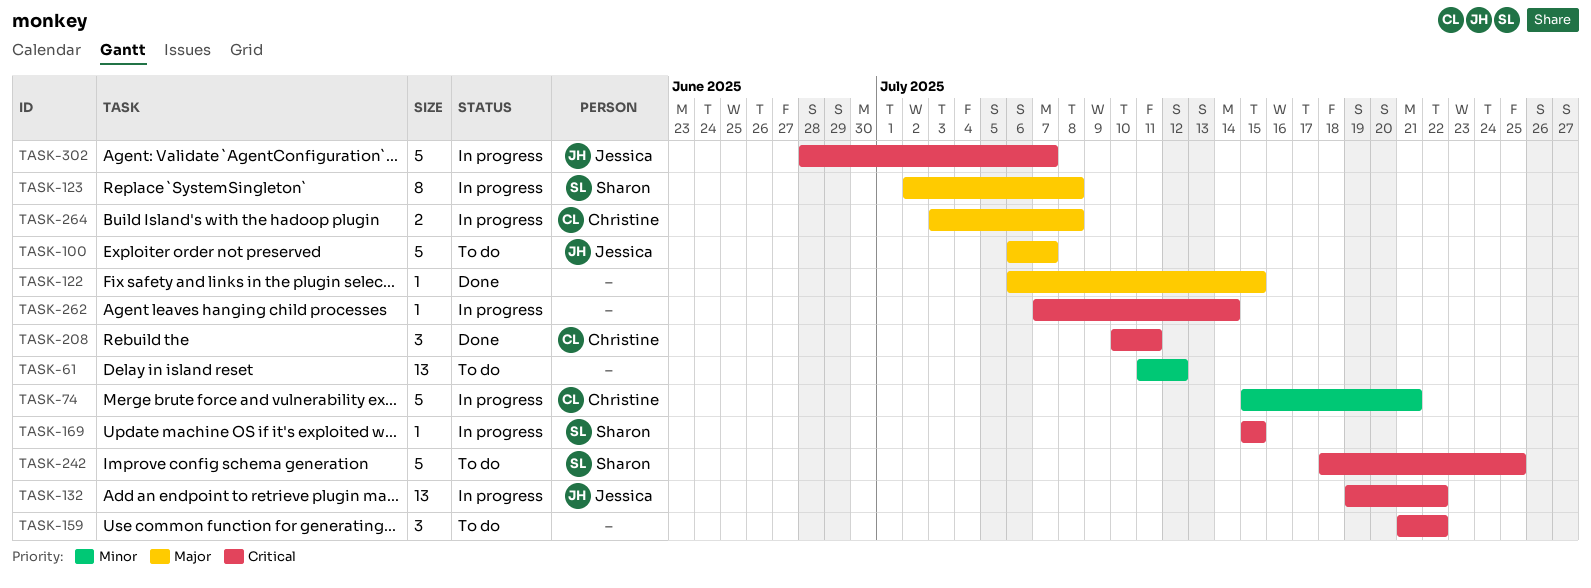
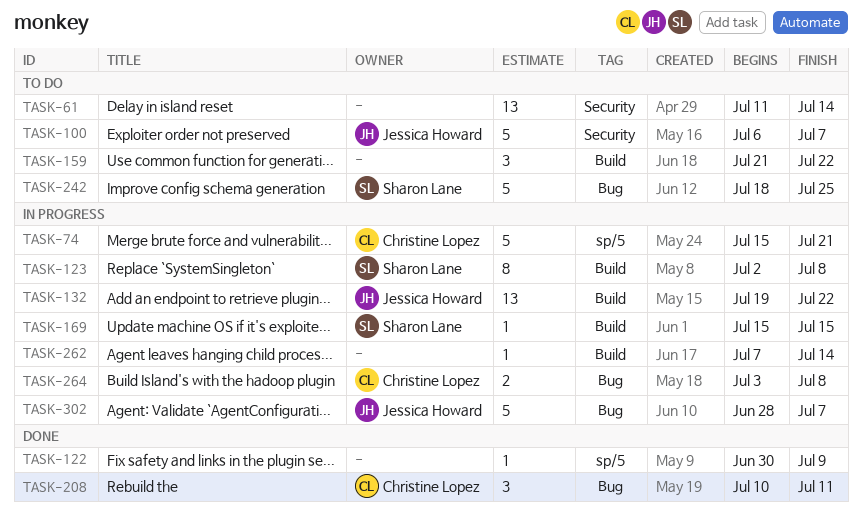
TASK-61, due: Jul 12 -> Jul 14
TASK-122, start: Jul 6 -> Jun 30
TASK-122, due: Jul 15 -> Jul 9

